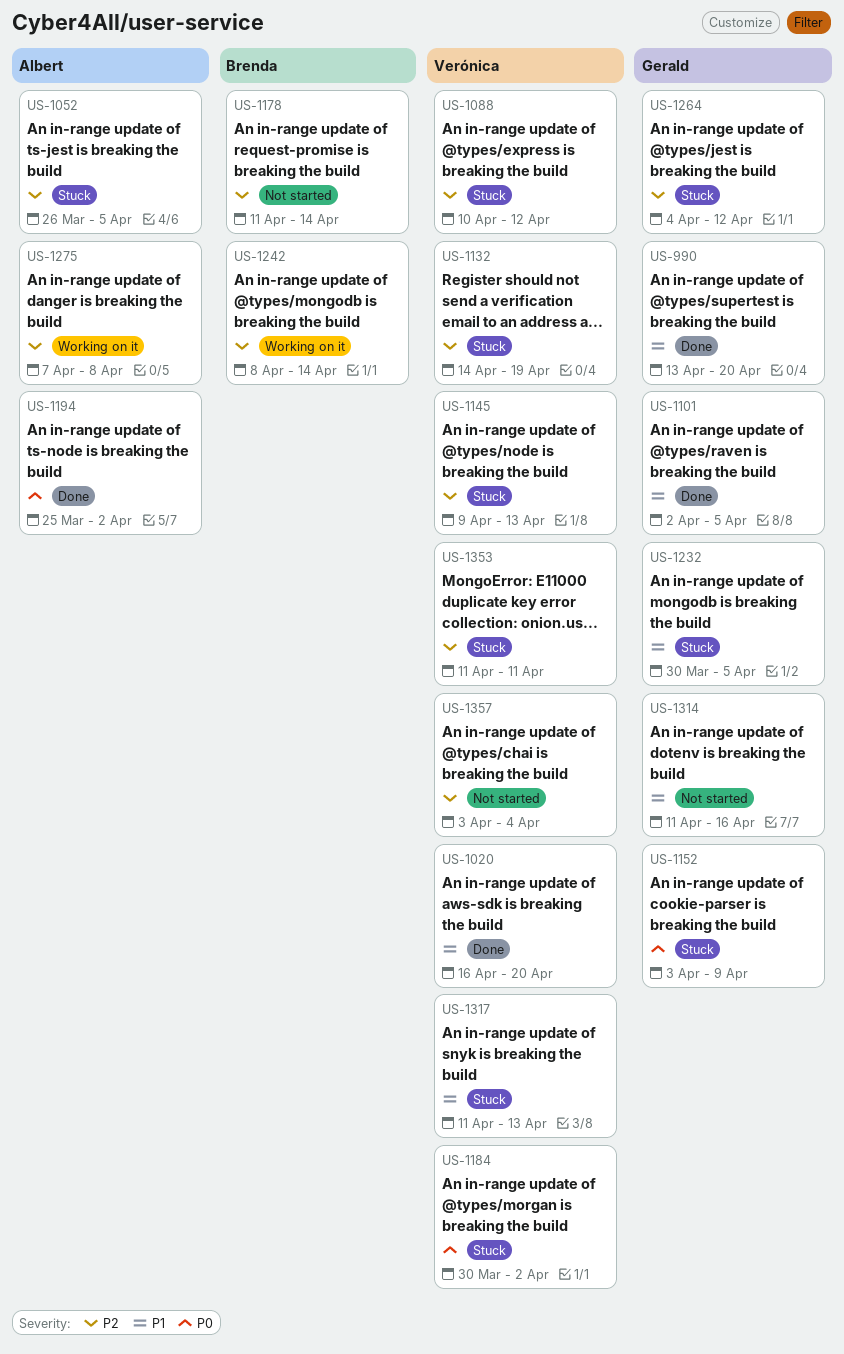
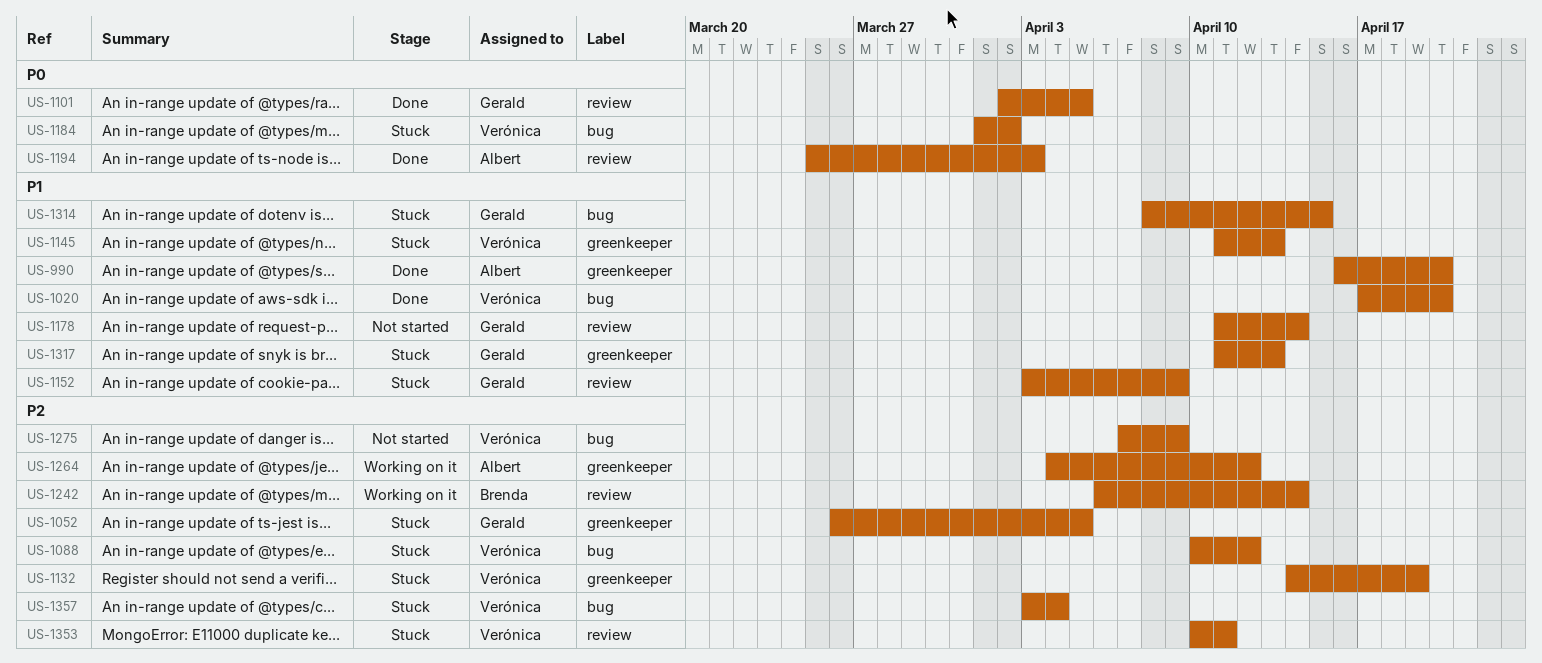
US-990, owner: Gerald -> Albert
US-990, start: Apr 13 -> Apr 16
US-1020, start: Apr 16 -> Apr 17
US-1052, owner: Albert -> Gerald
US-1101, priority: P1 -> P0
US-1145, priority: P2 -> P1
US-1145, start: Apr 9 -> Apr 11
US-1152, priority: P0 -> P1
US-1178, owner: Brenda -> Gerald
US-1178, priority: P2 -> P1
US-1184, start: Mar 30 -> Apr 1
US-1194, due: Apr 2 -> Apr 3
US-1232: present -> none
US-1242, start: Apr 8 -> Apr 6
US-1264, status: Stuck -> Working on it
US-1264, owner: Gerald -> Albert
US-1275, status: Working on it -> Not started
US-1275, owner: Albert -> Verónica
US-1275, due: Apr 8 -> Apr 9
US-1314, status: Not started -> Stuck
US-1314, start: Apr 11 -> Apr 8
US-1314, due: Apr 16 -> Apr 15
US-1317, owner: Verónica -> Gerald
US-1353, start: Apr 11 -> Apr 10
US-1357, status: Not started -> Stuck

